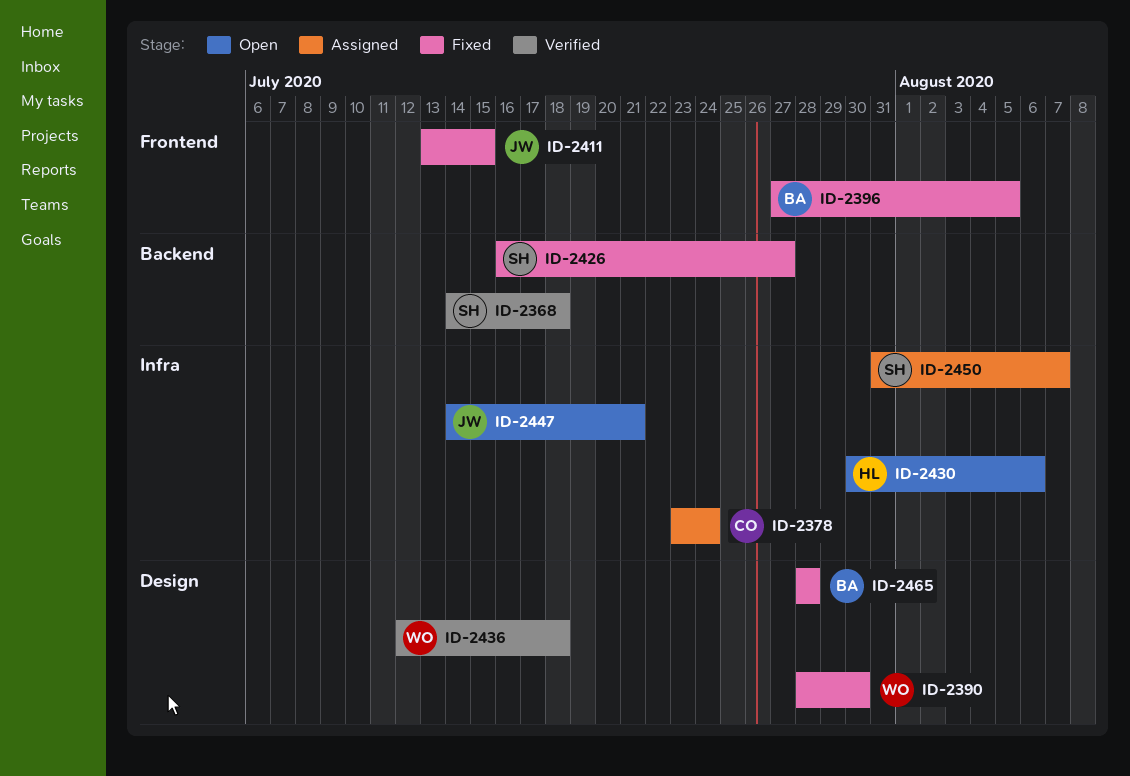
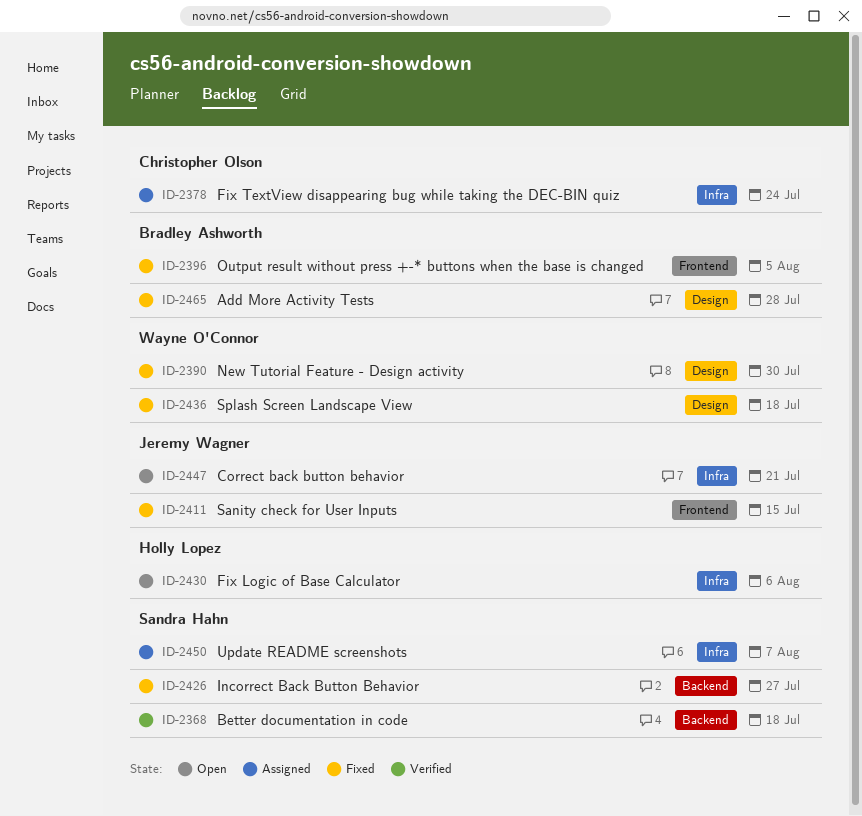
ID-2436, status: Verified -> Fixed

